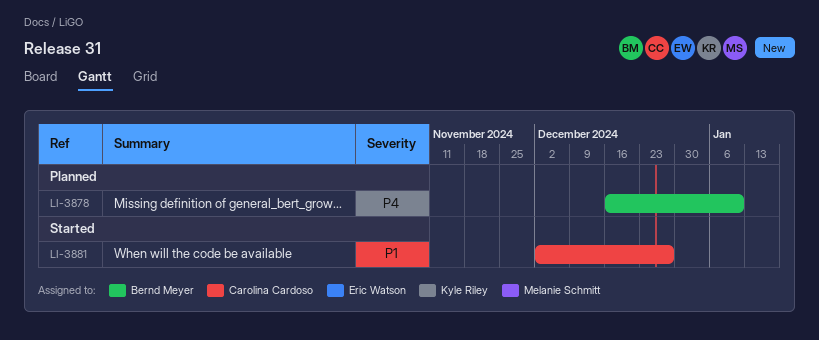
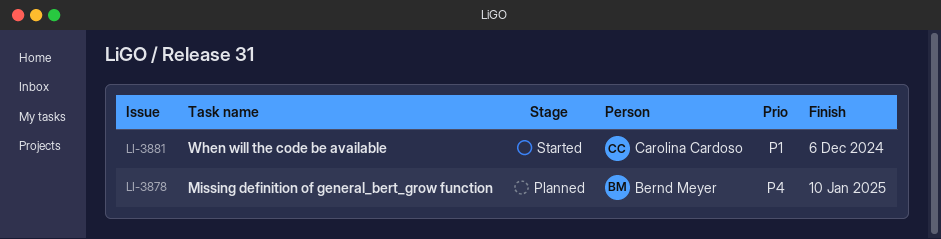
LI-3881, due: Dec 27 -> Dec 6

